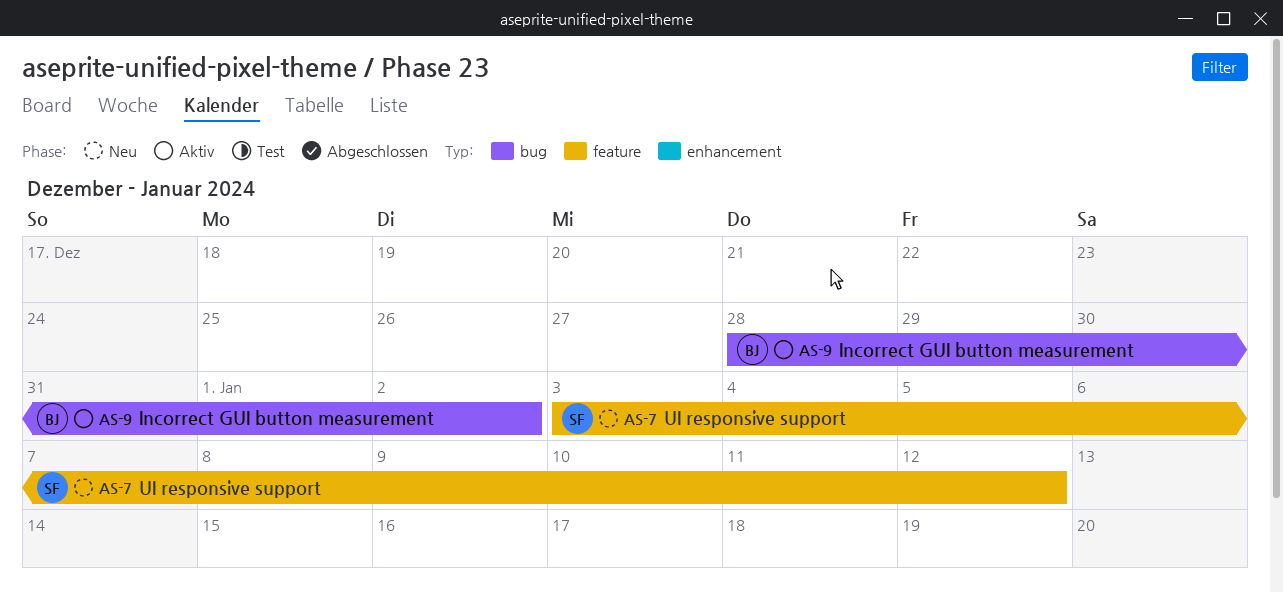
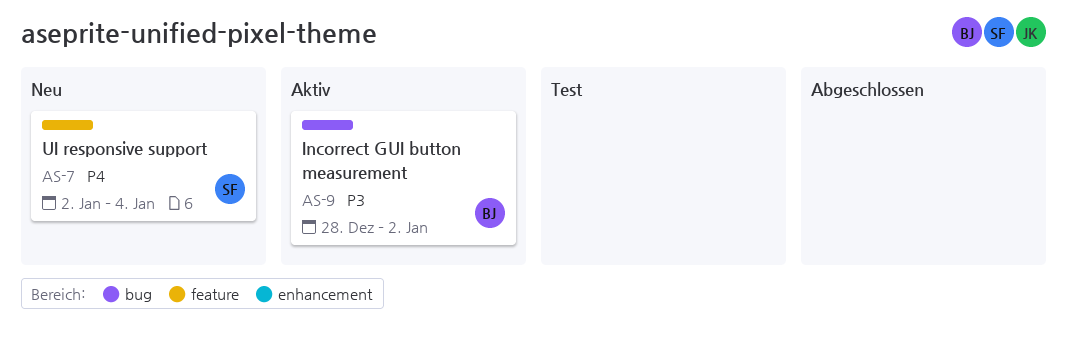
AS-7, start: Jan 3 -> Jan 2
AS-7, due: Jan 12 -> Jan 4

